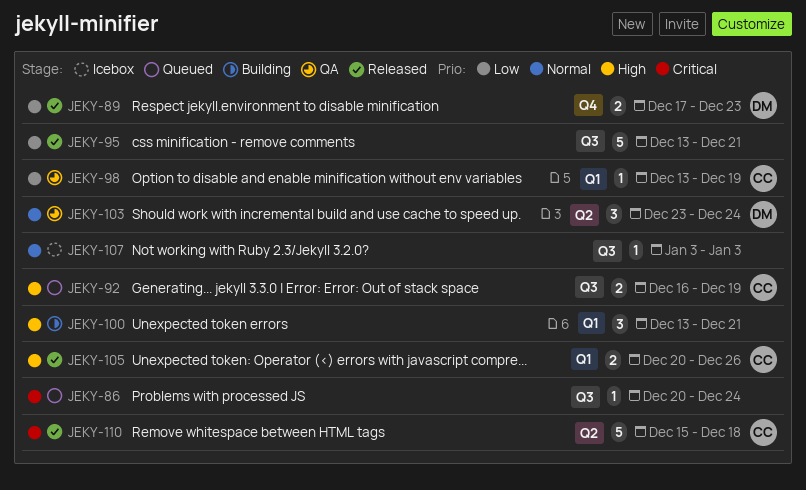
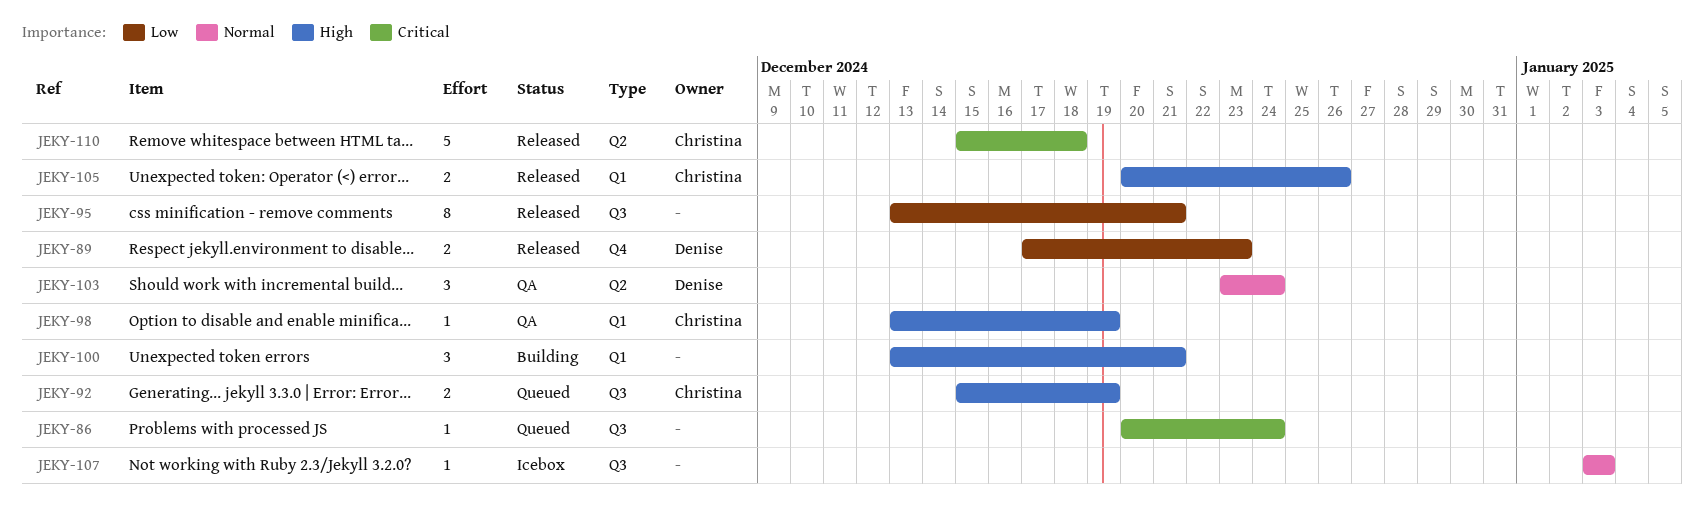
JEKY-92, start: Dec 16 -> Dec 15
JEKY-95, estimate: 5 -> 8
JEKY-98, priority: Low -> High

